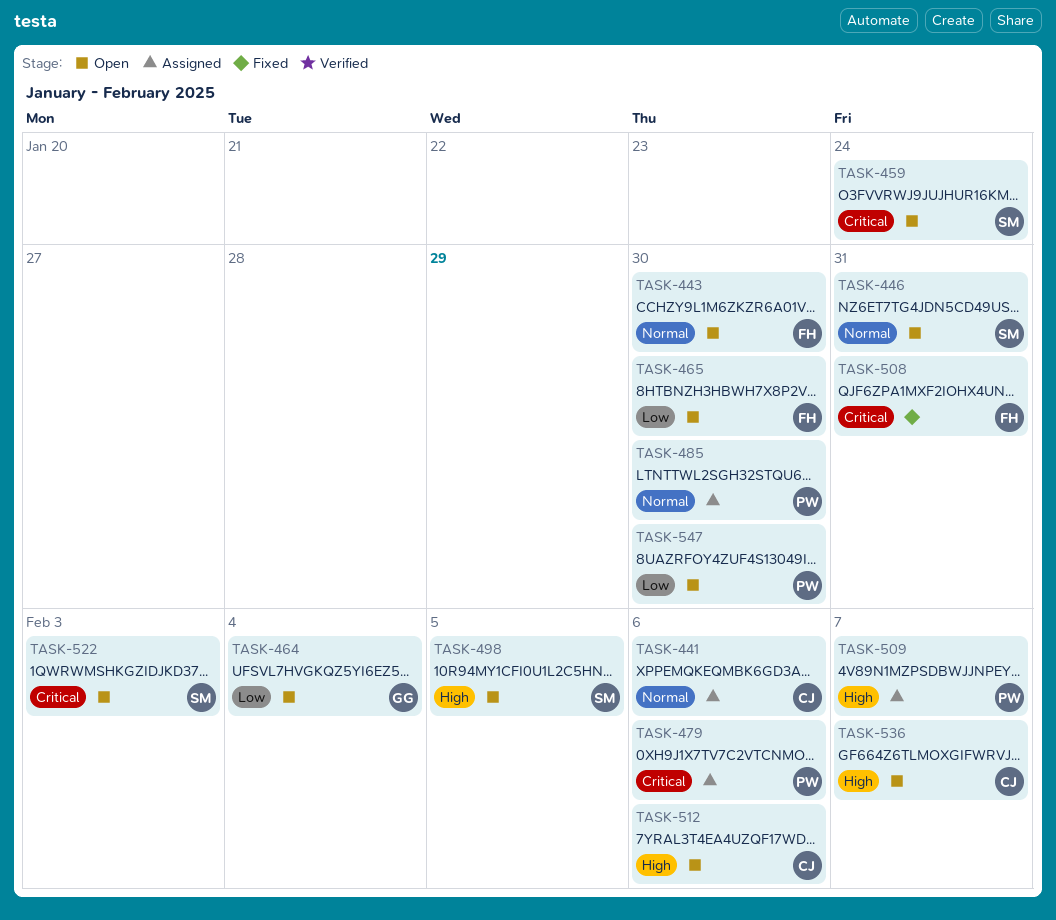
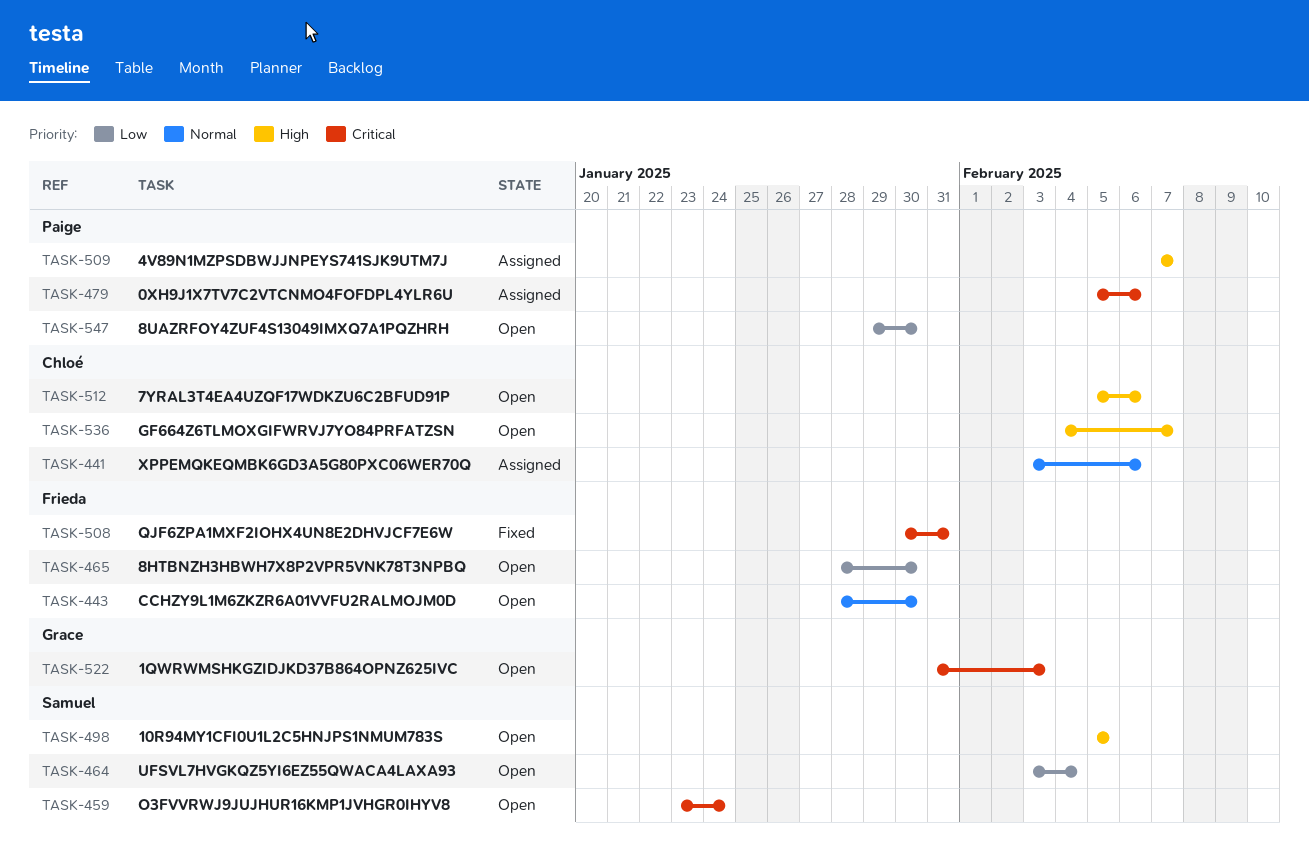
TASK-446: present -> none
TASK-464, owner: Grace -> Samuel
TASK-485: present -> none
TASK-522, owner: Samuel -> Grace

